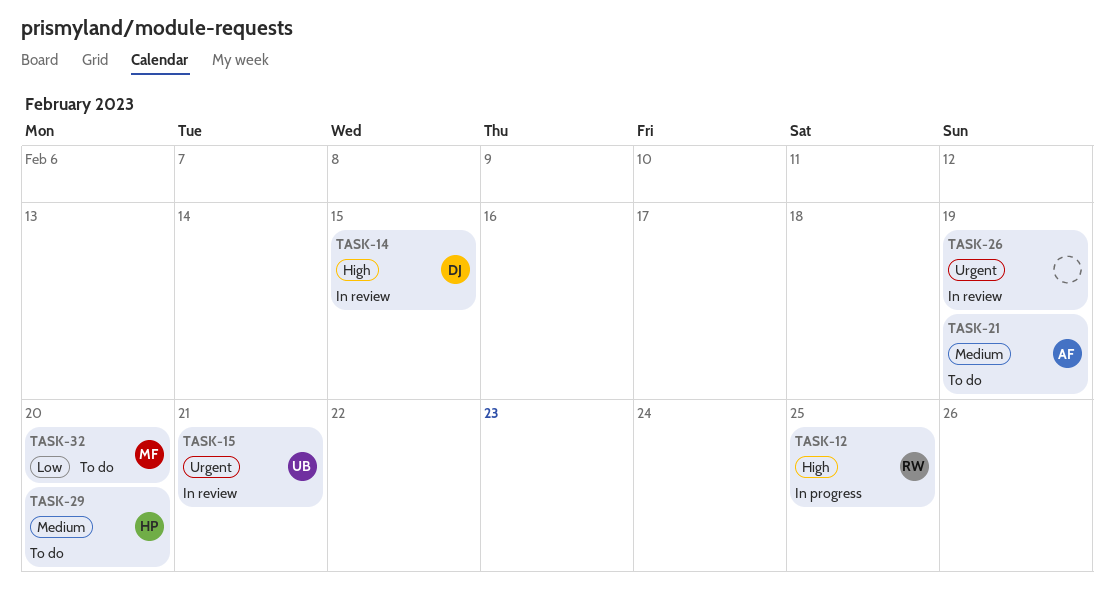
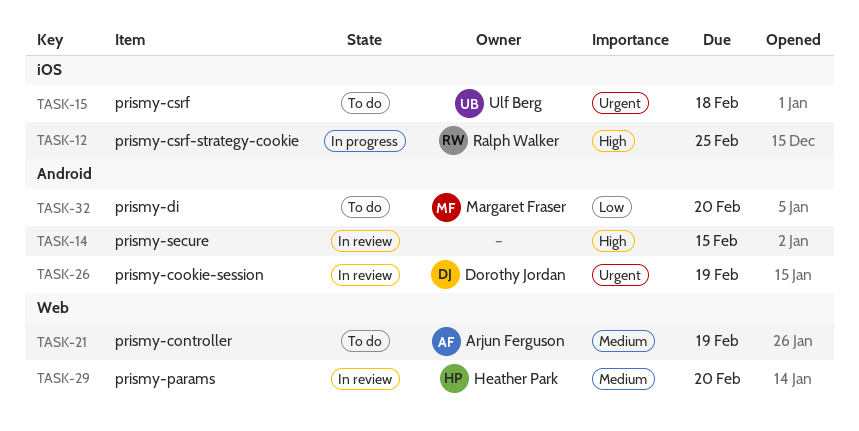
TASK-14, owner: Dorothy Jordan -> none
TASK-15, status: In review -> To do
TASK-15, due: Feb 21 -> Feb 18
TASK-26, owner: none -> Dorothy Jordan
TASK-29, status: To do -> In review

